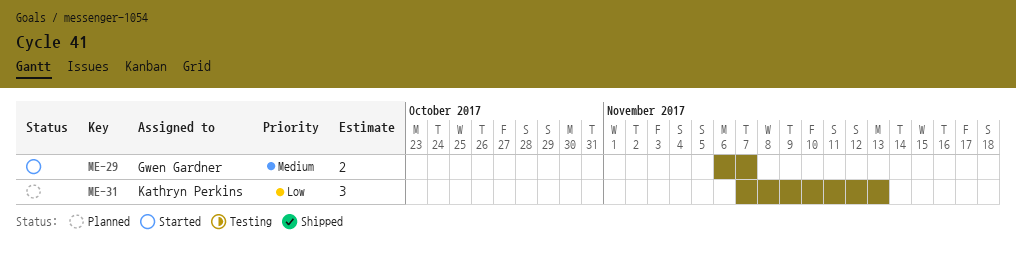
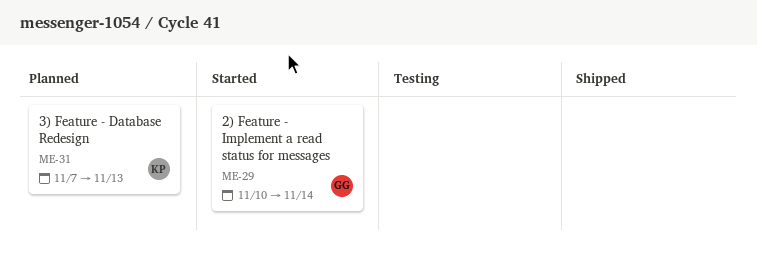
ME-29, start: Nov 6 -> Nov 10
ME-29, due: Nov 7 -> Nov 14

